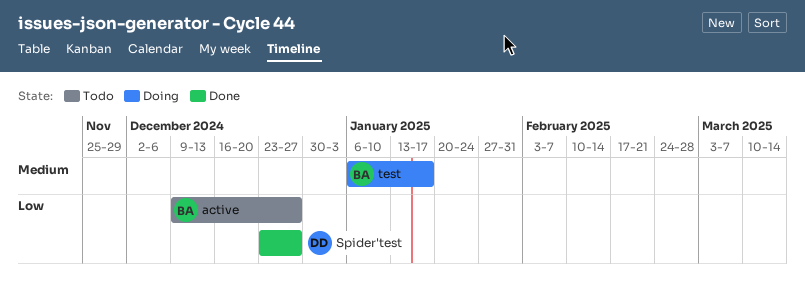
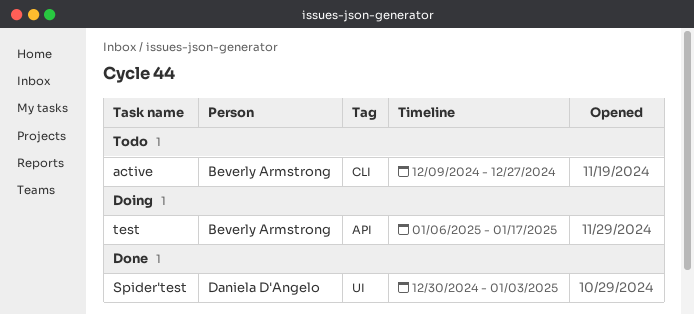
Spider'test, start: Dec 23 -> Dec 30
Spider'test, due: Dec 27 -> Jan 3

